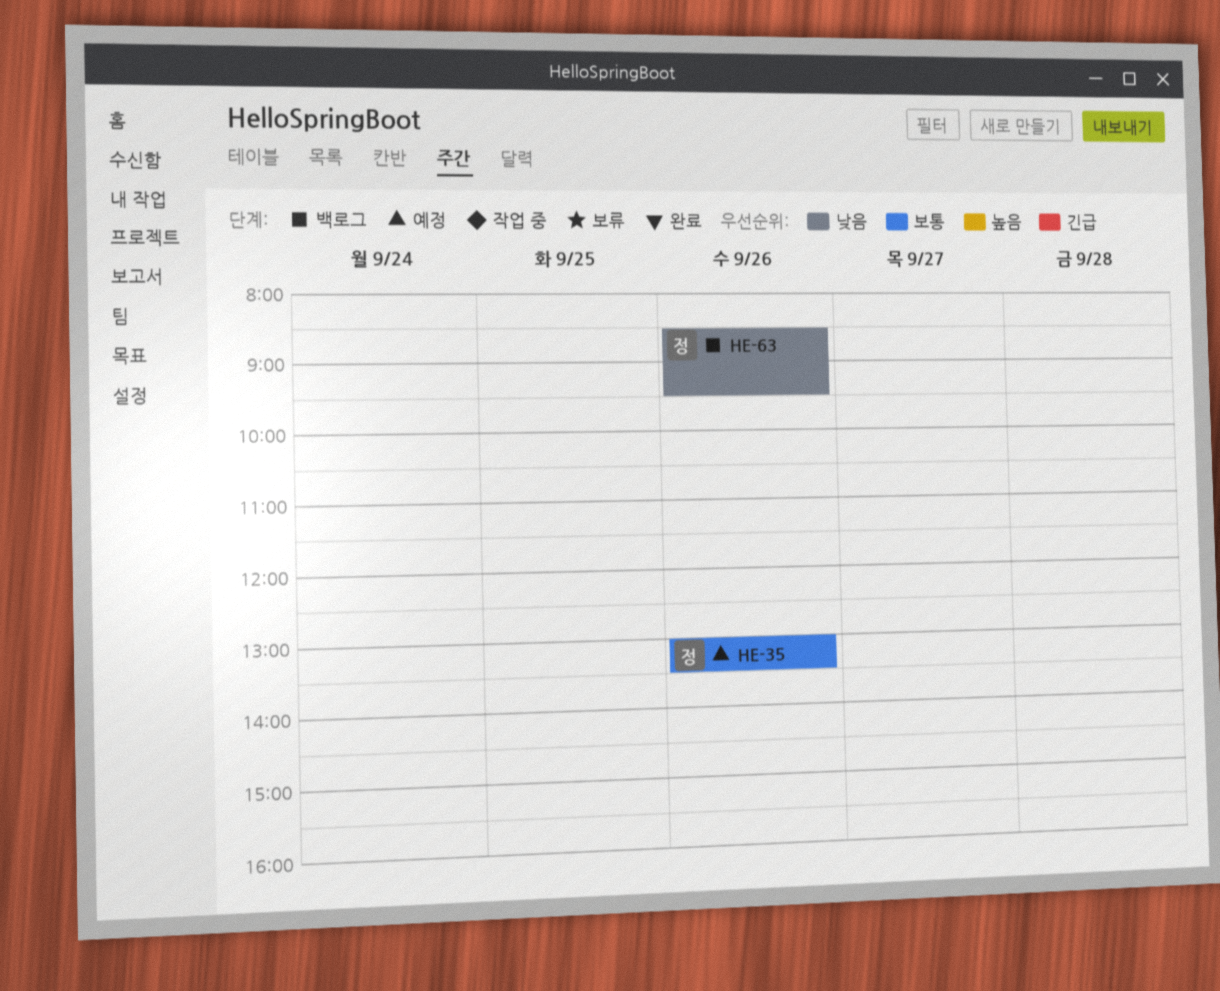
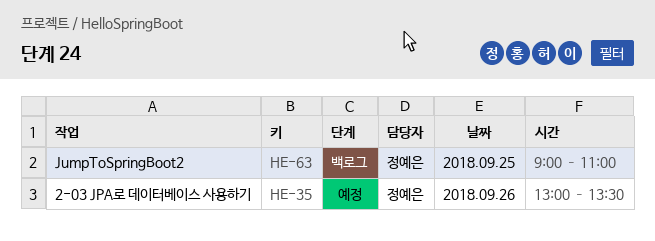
HE-63, day: Sep 26 -> Sep 25
HE-63, begins: 08:30 -> 09:00
HE-63, ends: 09:30 -> 11:00

